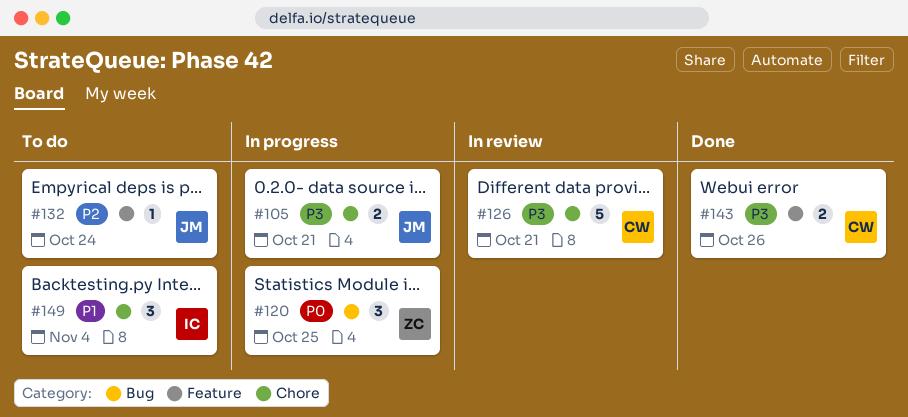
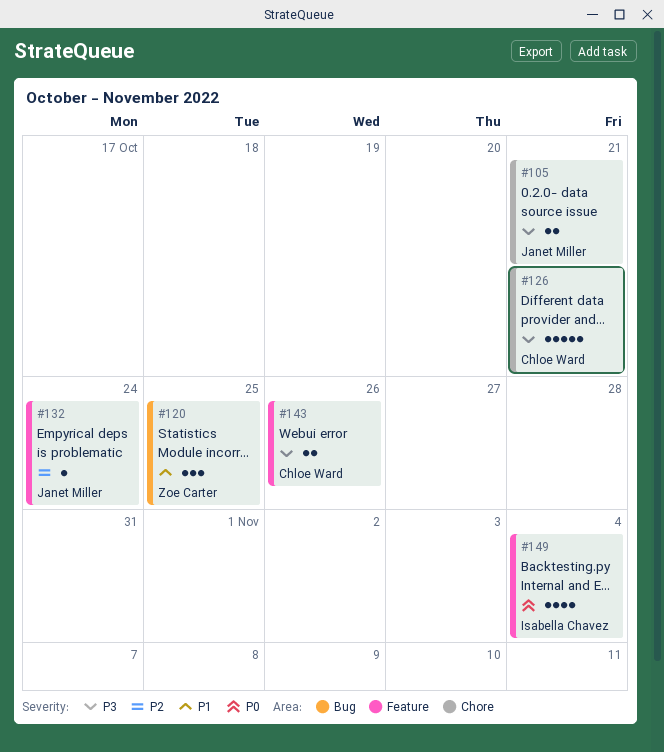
#120, priority: P0 -> P1
#149, priority: P1 -> P0
#149, label: Chore -> Feature
#149, estimate: 3 -> 4

